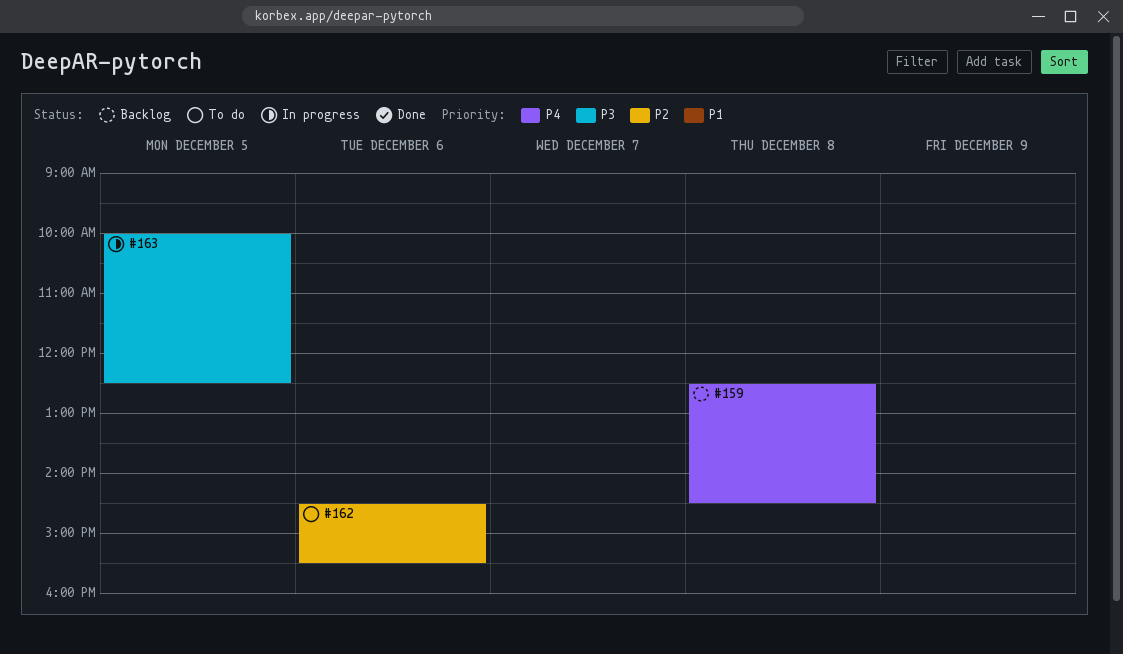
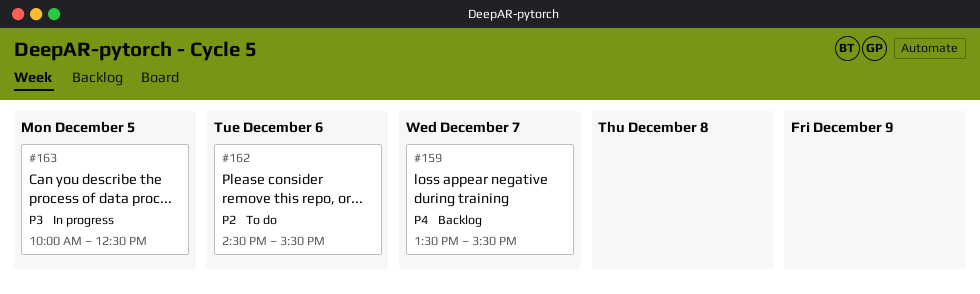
#159, day: Dec 8 -> Dec 7
#159, begins: 12:30 -> 13:30
#159, ends: 14:30 -> 15:30

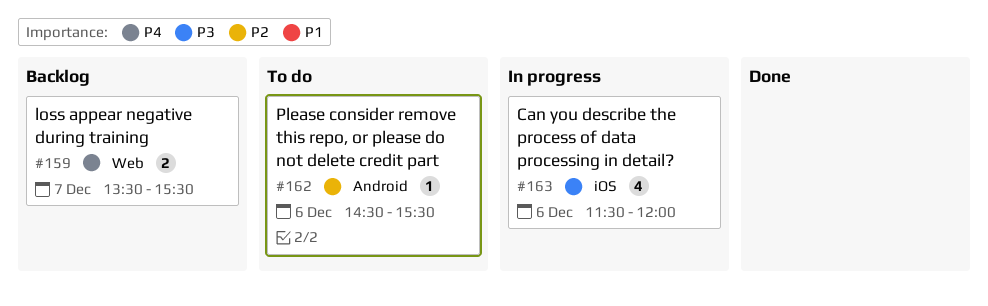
#163, day: Dec 5 -> Dec 6
#163, begins: 10:00 -> 11:30
#163, ends: 12:30 -> 12:00

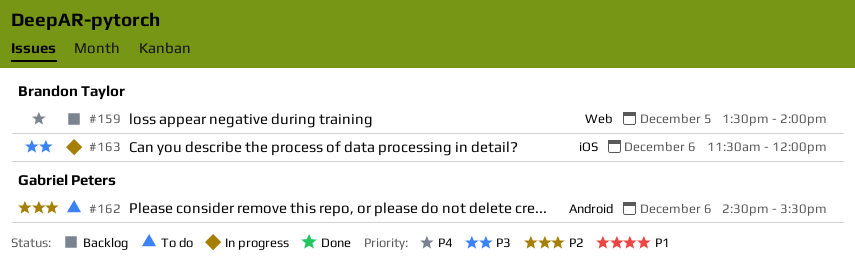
#159, day: Dec 7 -> Dec 5
#159, ends: 15:30 -> 14:00

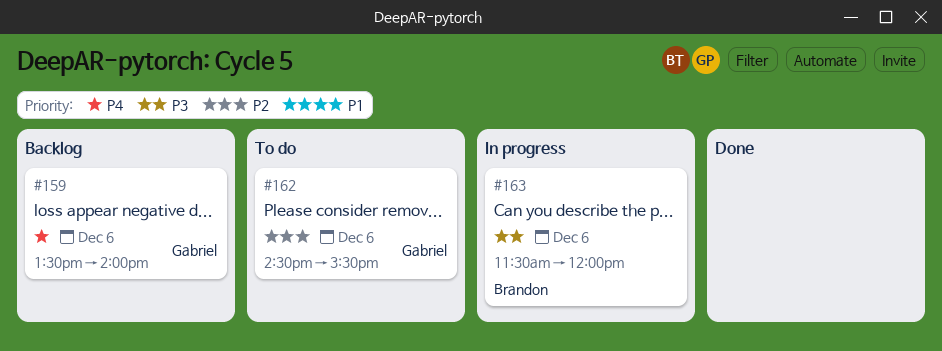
#159, owner: Brandon Taylor -> Gabriel Peters
#159, day: Dec 5 -> Dec 6

